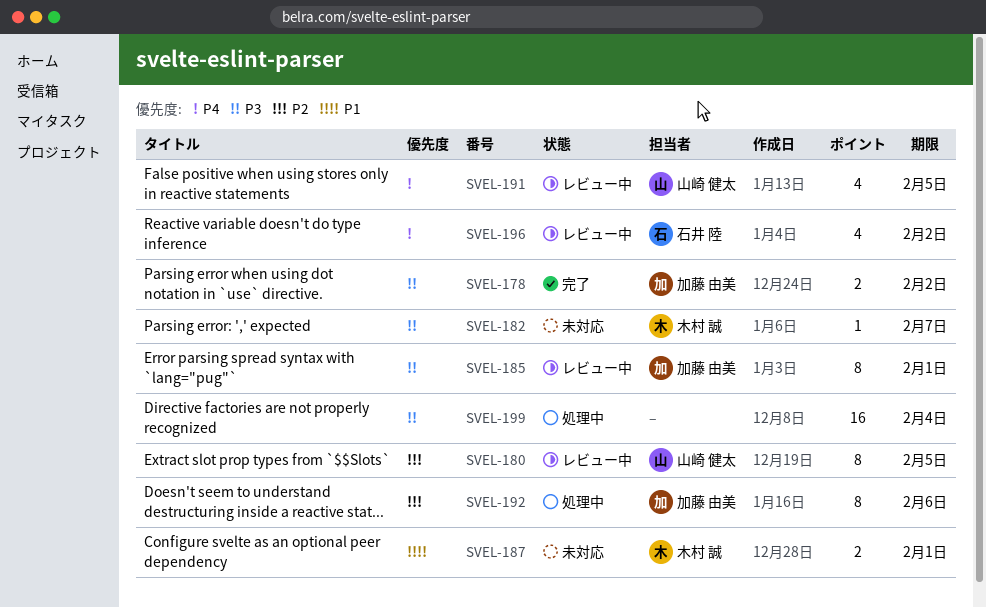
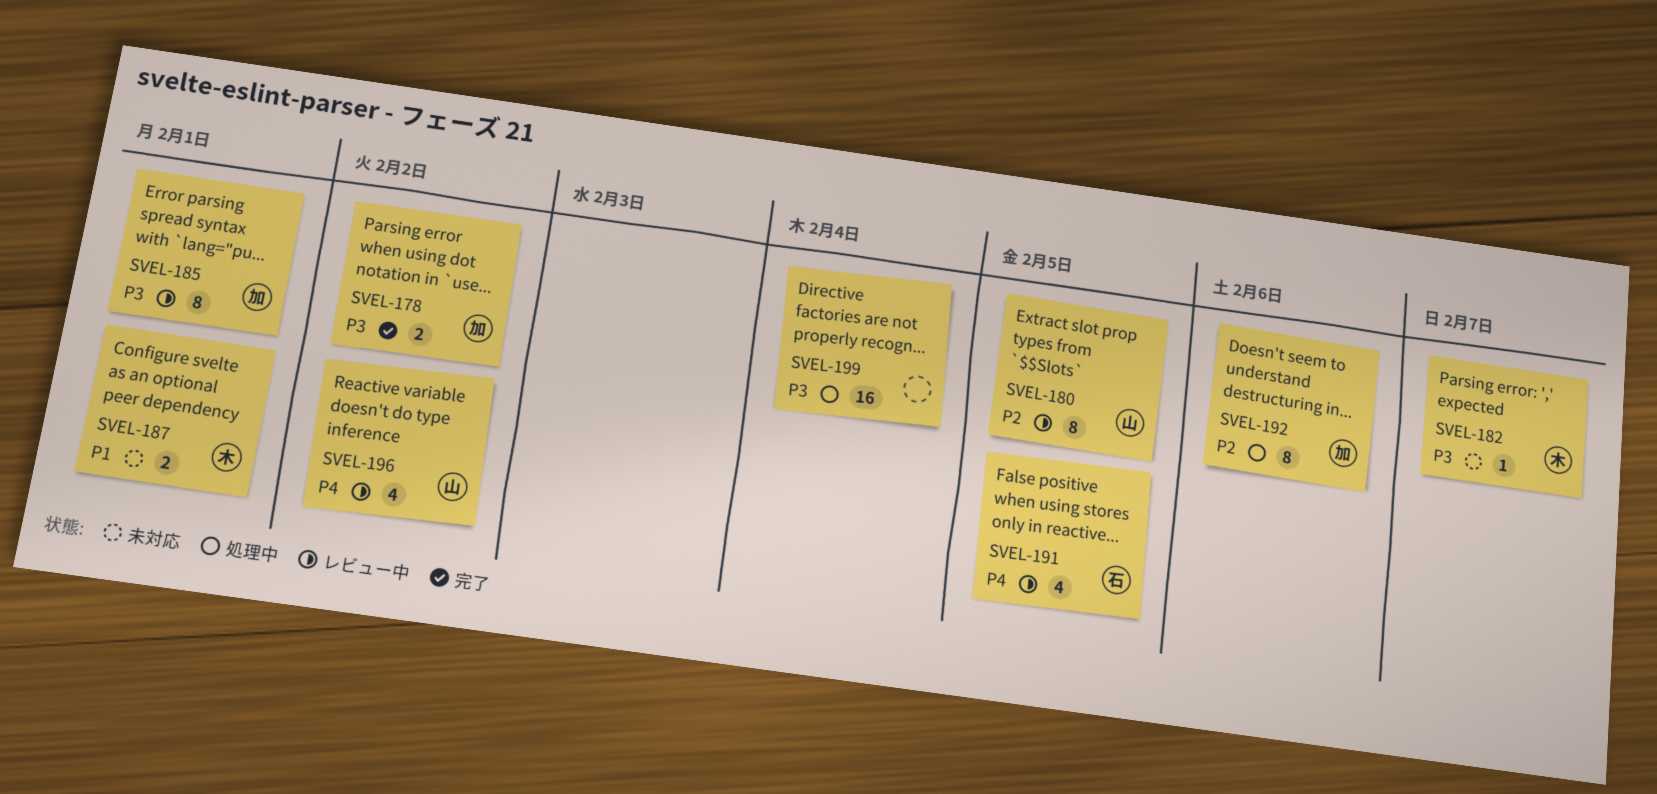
SVEL-191, owner: 山崎 健太 -> 石井 陸
SVEL-196, owner: 石井 陸 -> 山崎 健太

